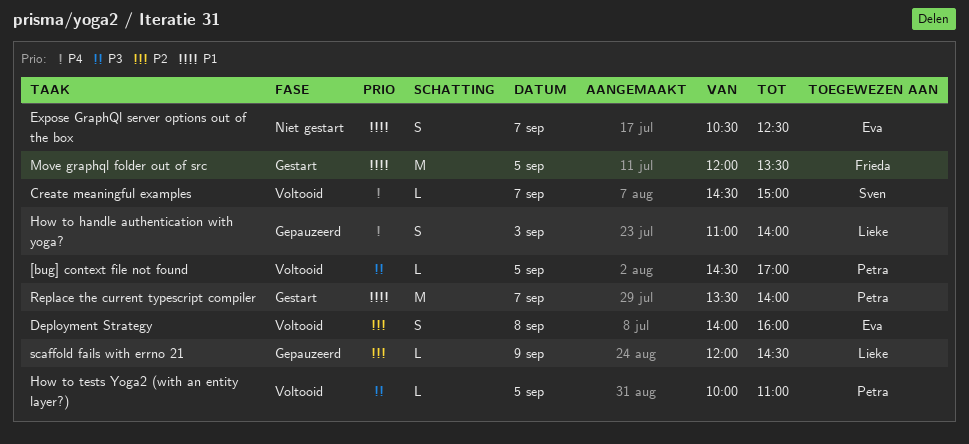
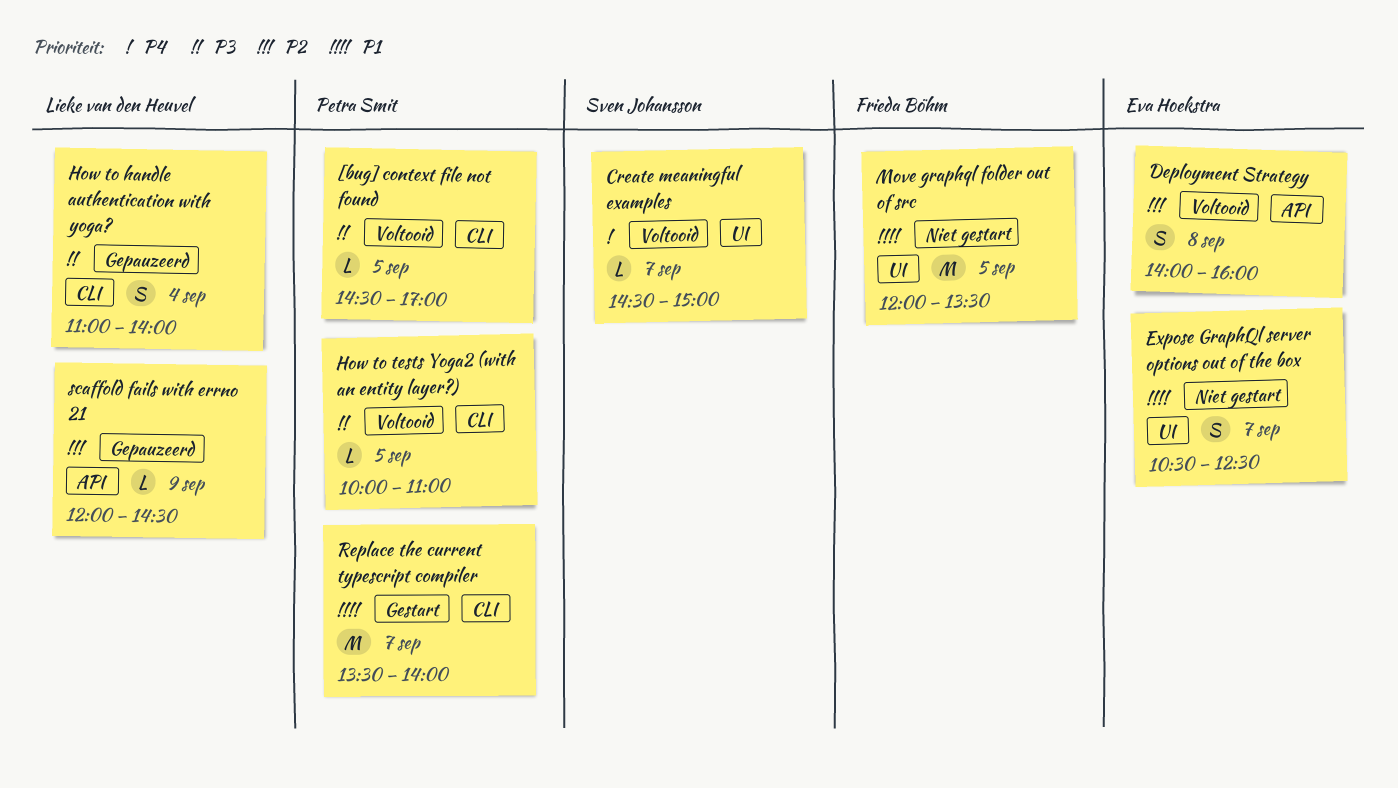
How to handle authentication with yoga?, priority: P4 -> P3
How to handle authentication with yoga?, day: Sep 3 -> Sep 4
Move graphql folder out of src, status: Gestart -> Niet gestart

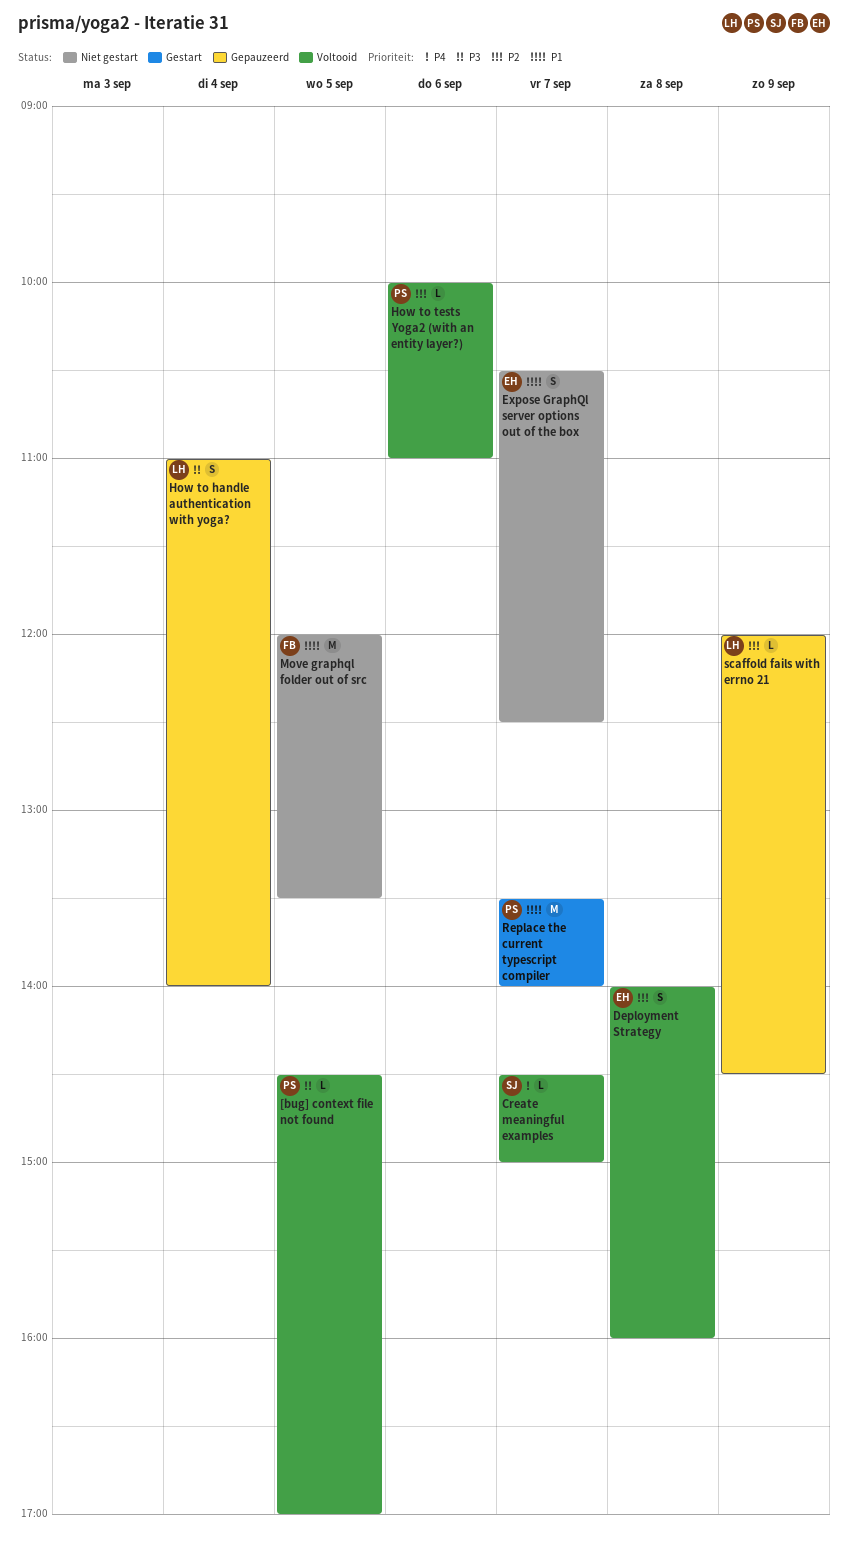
How to tests Yoga2 (with an entity layer?), priority: P3 -> P2
How to tests Yoga2 (with an entity layer?), day: Sep 5 -> Sep 6

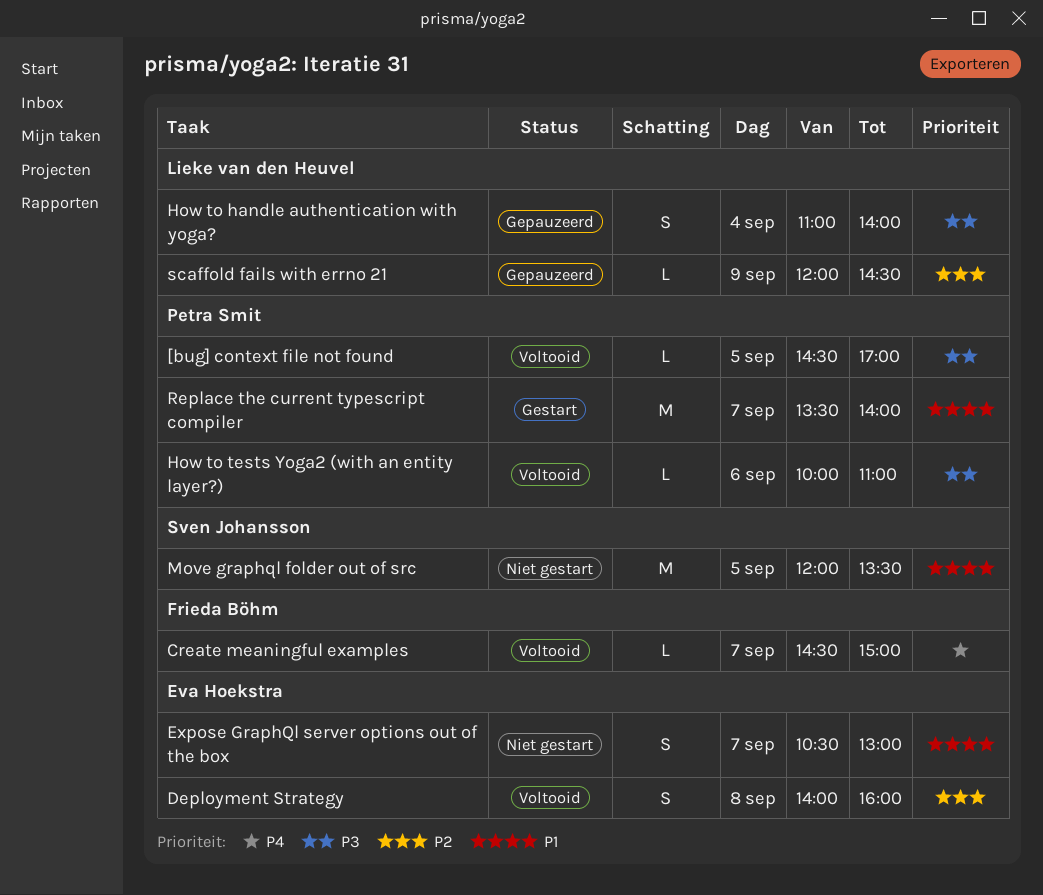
Create meaningful examples, owner: Sven Johansson -> Frieda Böhm
Expose GraphQl server options out of the box, ends: 12:30 -> 13:00
How to tests Yoga2 (with an entity layer?), priority: P2 -> P3
Move graphql folder out of src, owner: Frieda Böhm -> Sven Johansson

